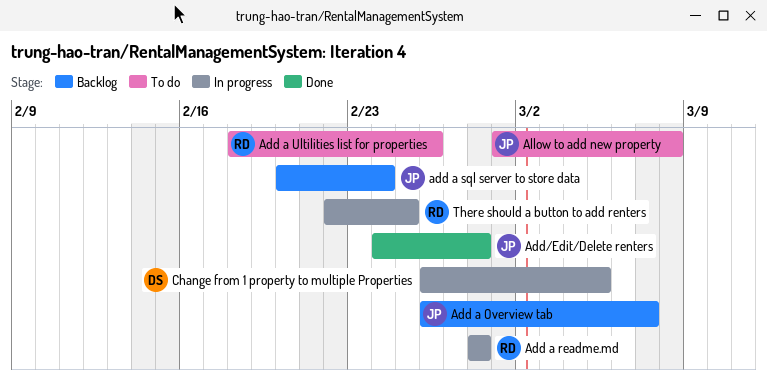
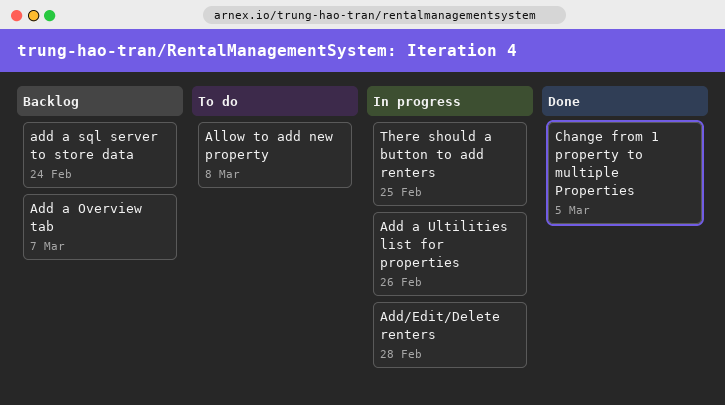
Add a readme.md: present -> none
Add a Ultilities list for properties, status: To do -> In progress
Add/Edit/Delete renters, status: Done -> In progress
Change from 1 property to multiple Properties, status: In progress -> Done

